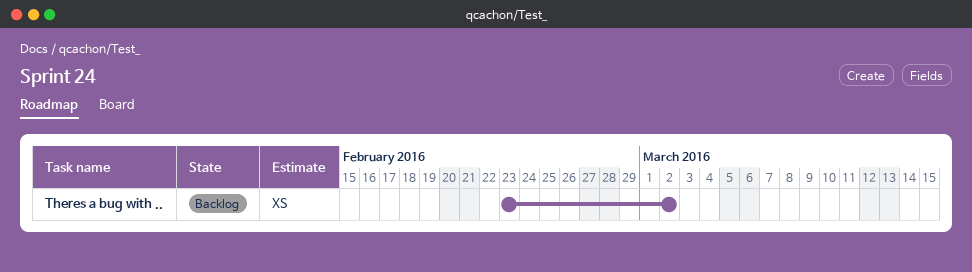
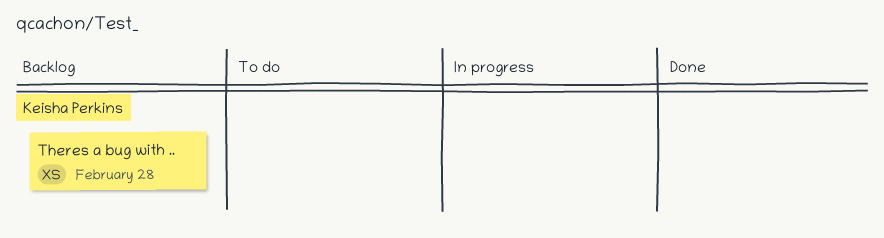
Theres a bug with .., due: Mar 2 -> Feb 28

